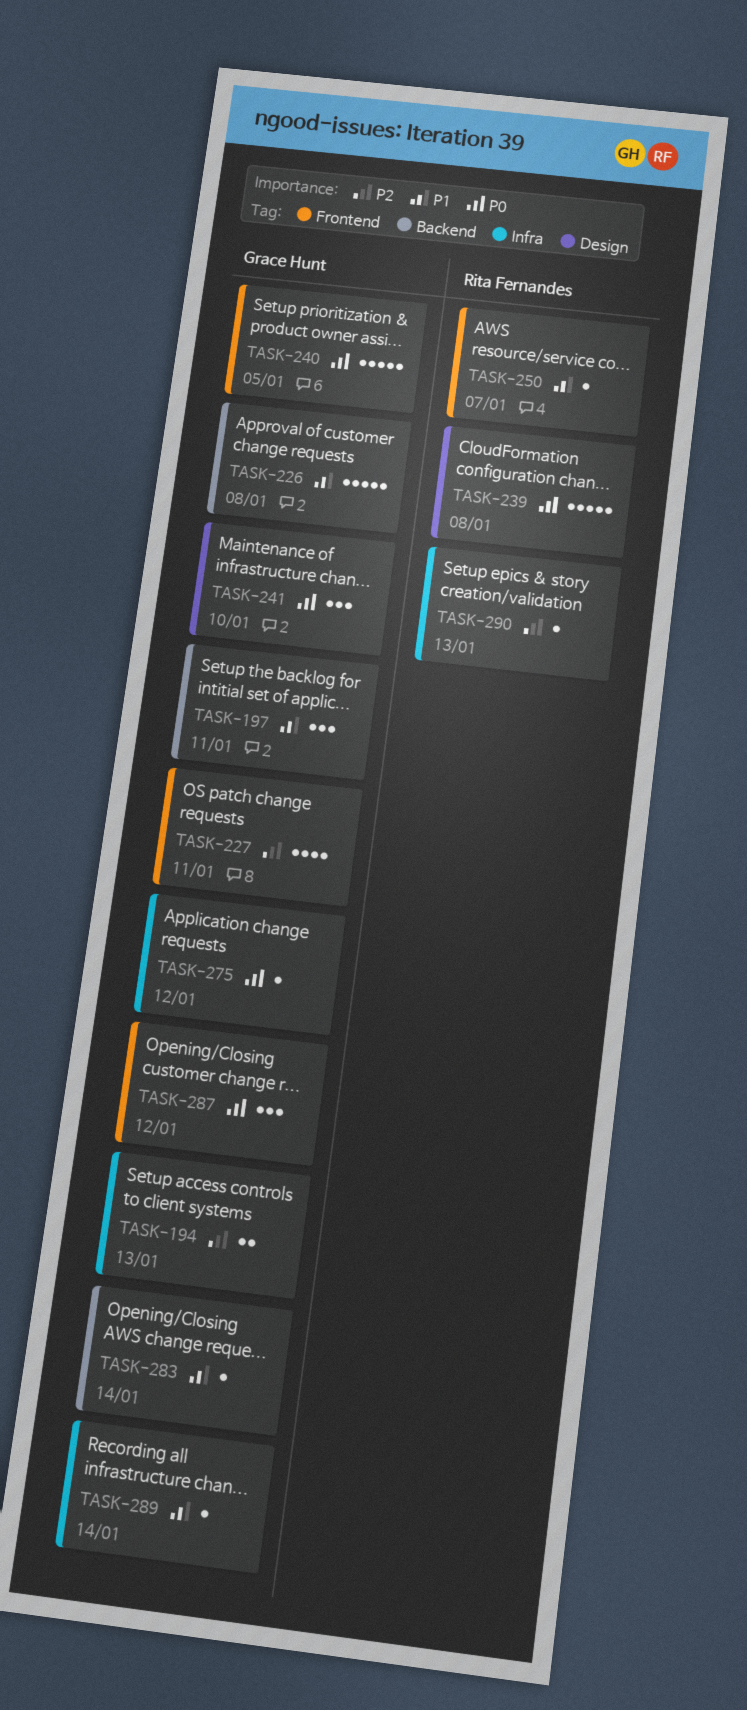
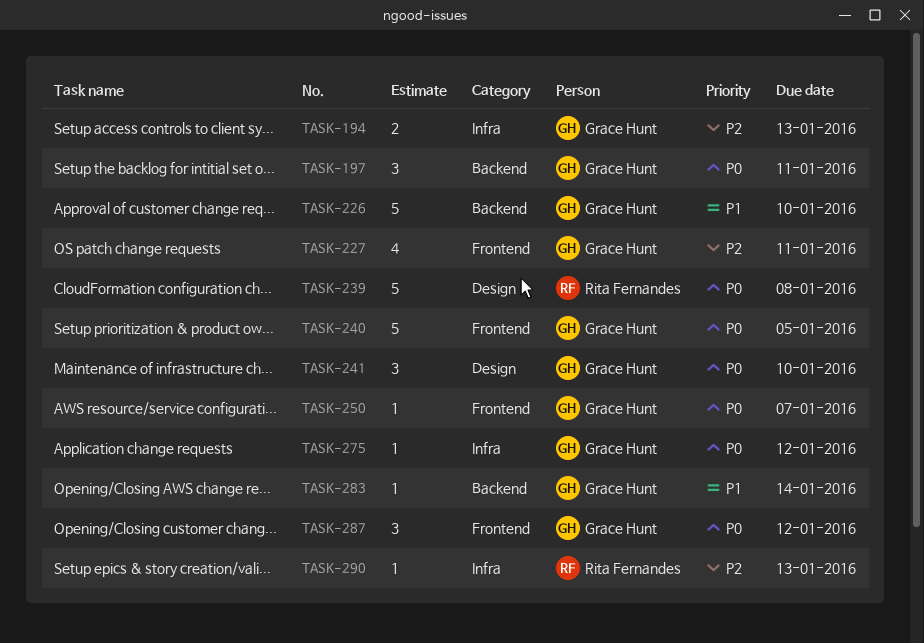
TASK-197, priority: P1 -> P0
TASK-226, due: Jan 8 -> Jan 10
TASK-250, owner: Rita Fernandes -> Grace Hunt
TASK-250, priority: P1 -> P0
TASK-289: present -> none

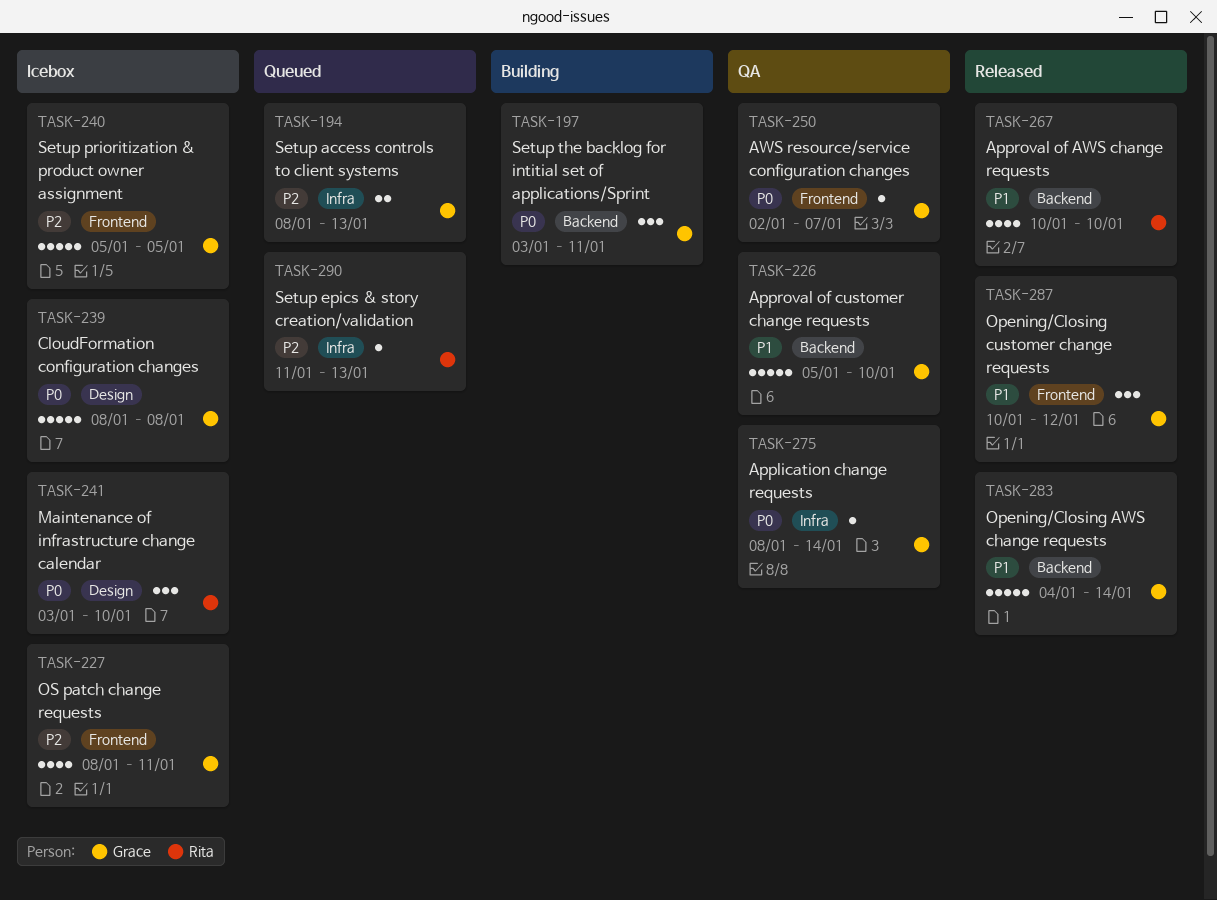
TASK-239, owner: Rita Fernandes -> Grace Hunt
TASK-240, priority: P0 -> P2
TASK-241, owner: Grace Hunt -> Rita Fernandes
TASK-267: none -> present
TASK-275, due: Jan 12 -> Jan 14
TASK-283, estimate: 1 -> 5
TASK-287, priority: P0 -> P1

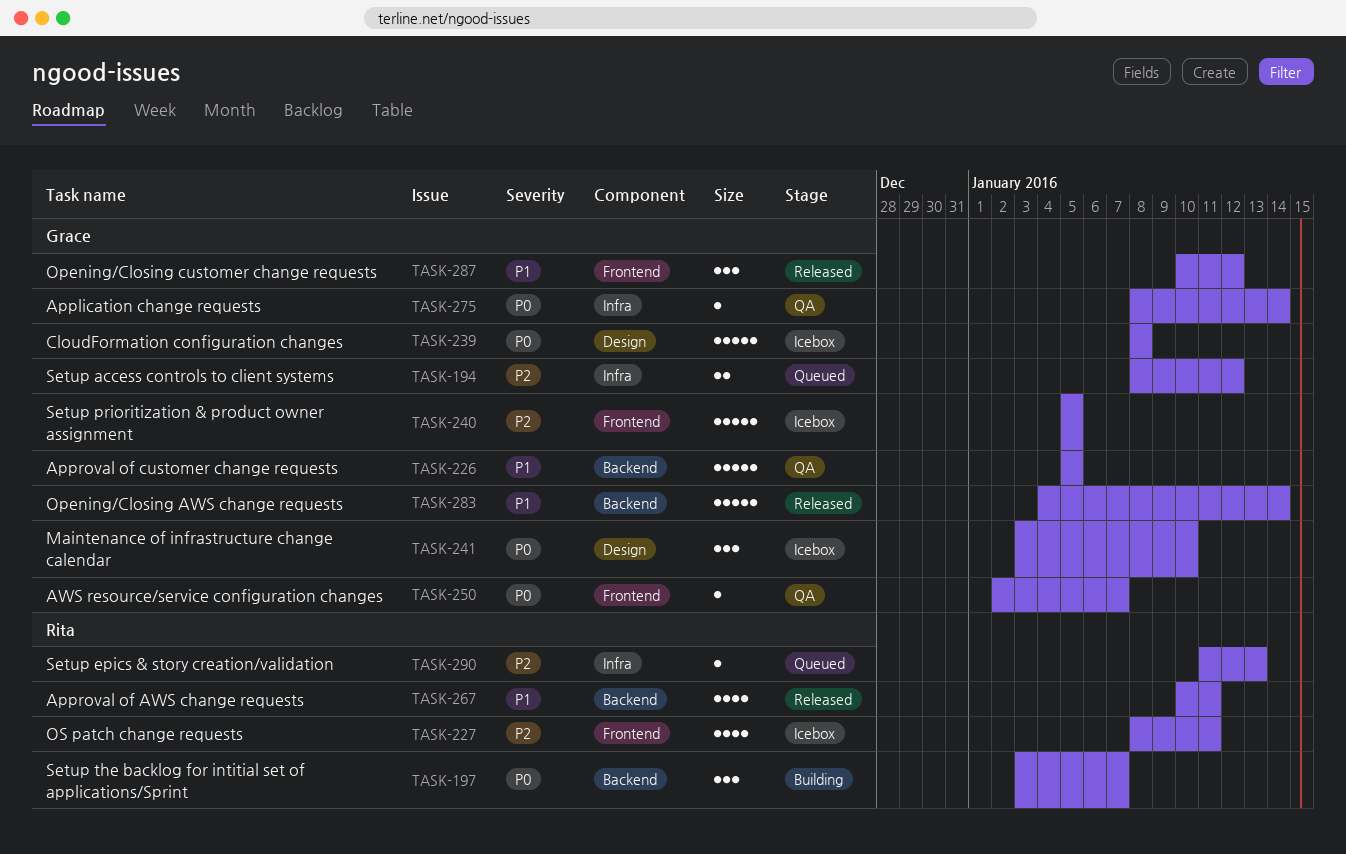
TASK-194, due: Jan 13 -> Jan 12
TASK-197, owner: Grace -> Rita
TASK-197, due: Jan 11 -> Jan 7
TASK-226, due: Jan 10 -> Jan 5
TASK-227, owner: Grace -> Rita
TASK-241, owner: Rita -> Grace
TASK-267, due: Jan 10 -> Jan 11

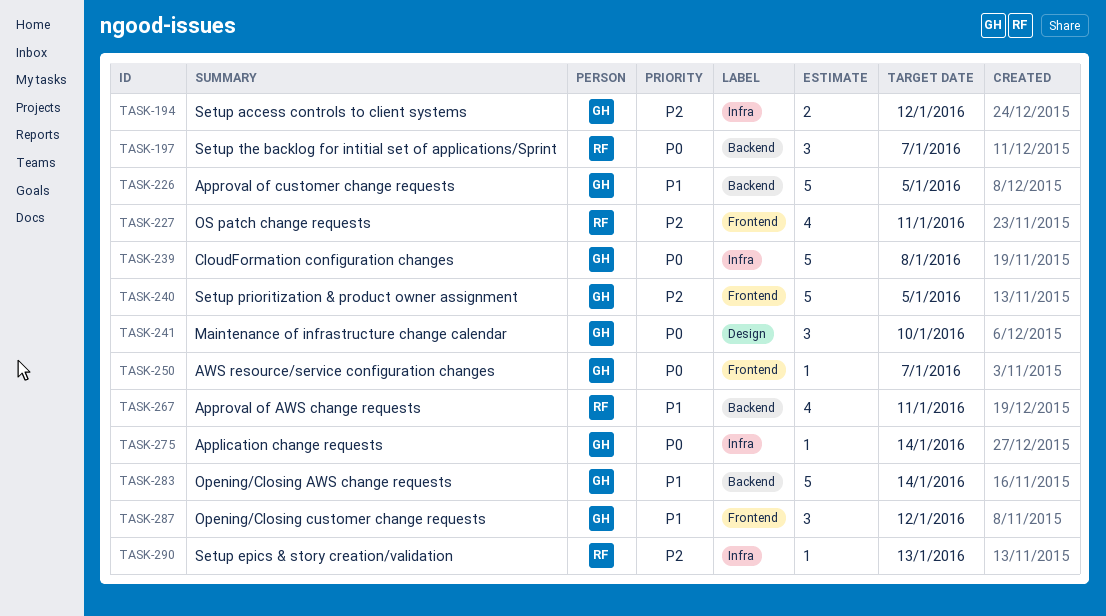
TASK-239, label: Design -> Infra

